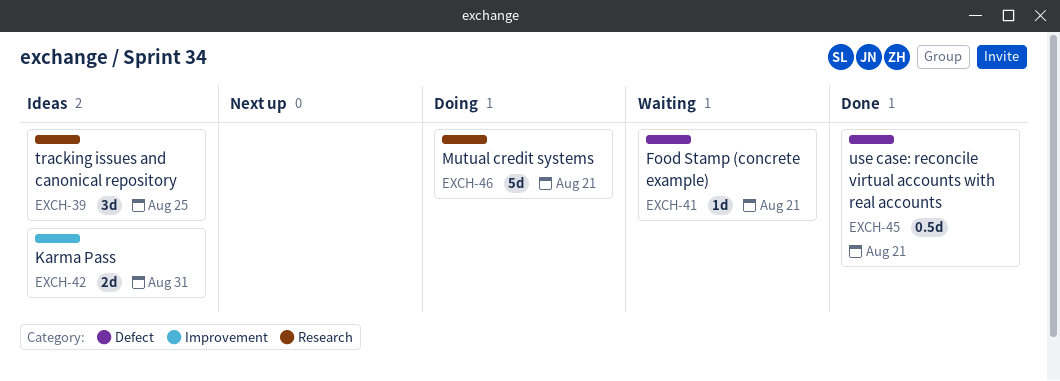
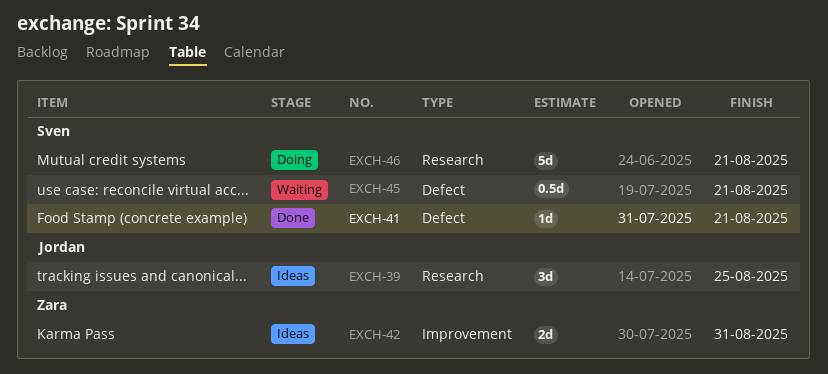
EXCH-41, status: Waiting -> Done
EXCH-45, status: Done -> Waiting

